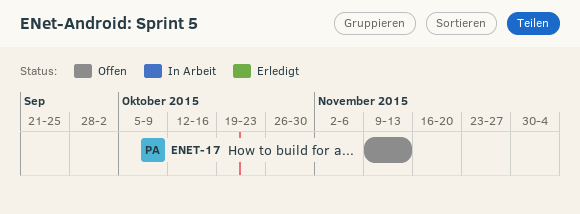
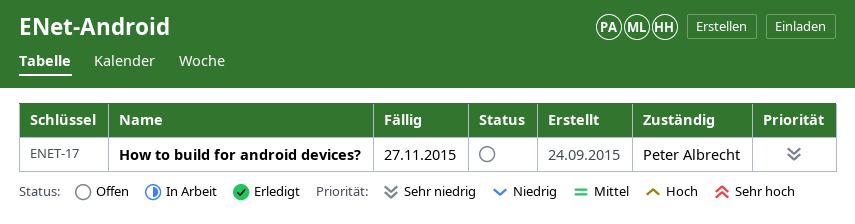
ENET-17, due: Nov 13 -> Nov 27

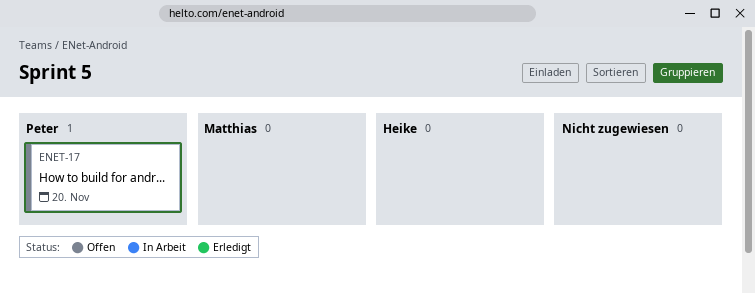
ENET-17, due: Nov 27 -> Nov 20

